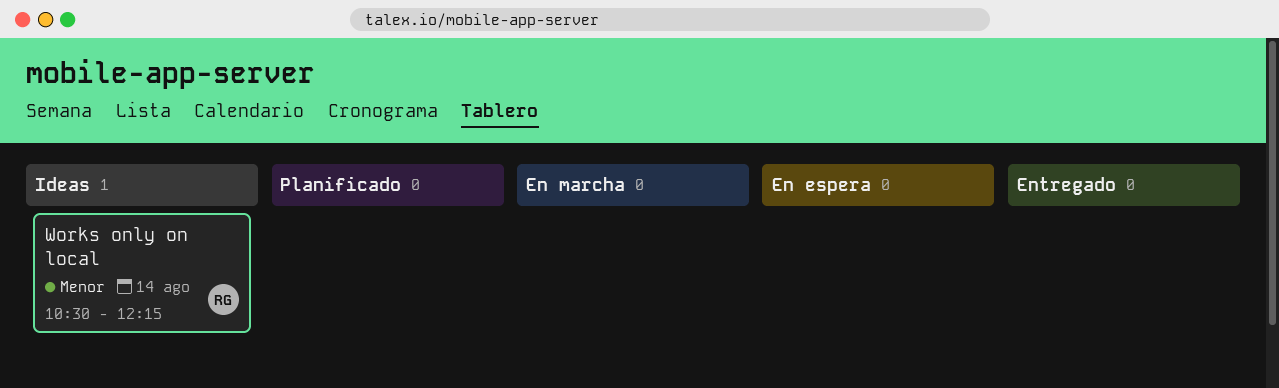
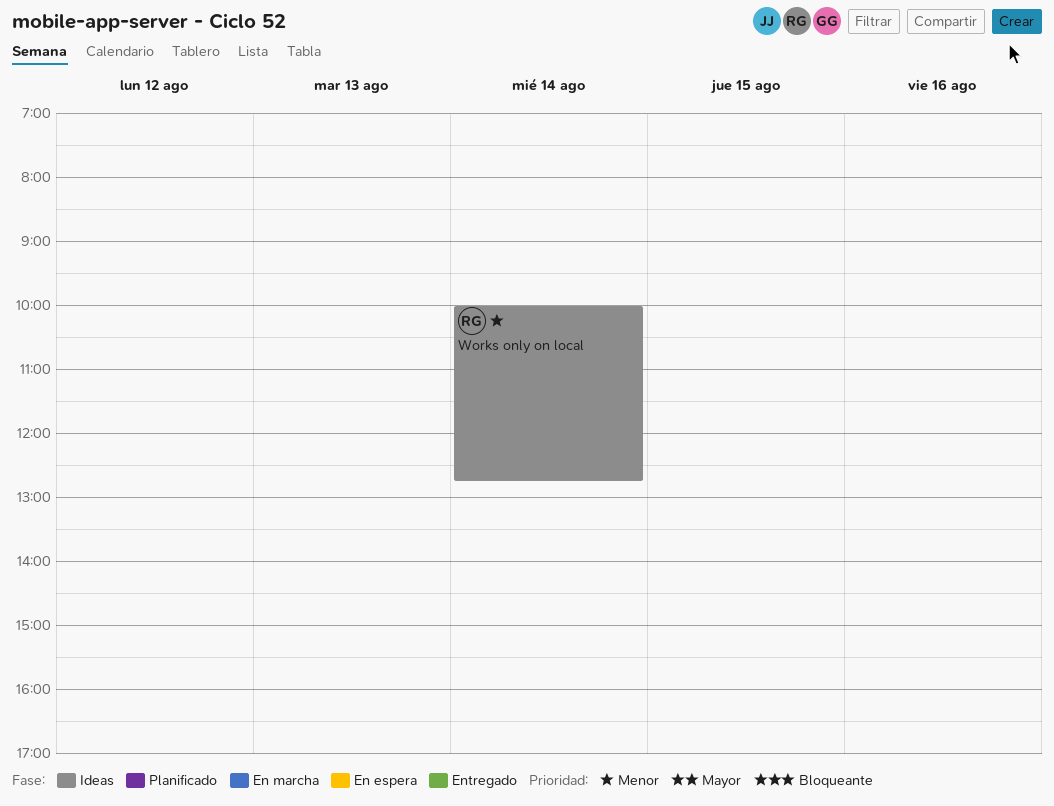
Works only on local, begins: 10:30 -> 10:00
Works only on local, ends: 12:15 -> 12:45

